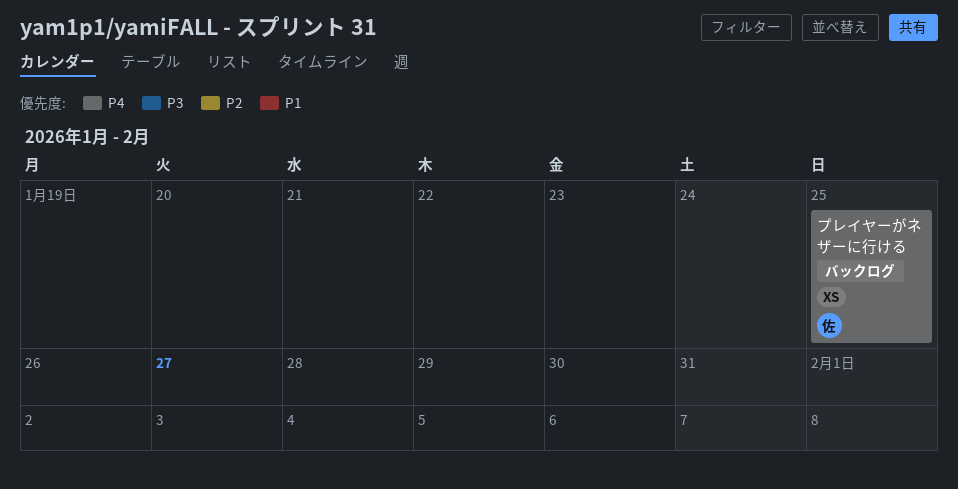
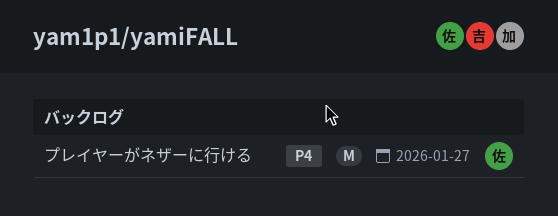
プレイヤーがネザーに行ける, estimate: XS -> M
プレイヤーがネザーに行ける, due: Jan 25 -> Jan 27

